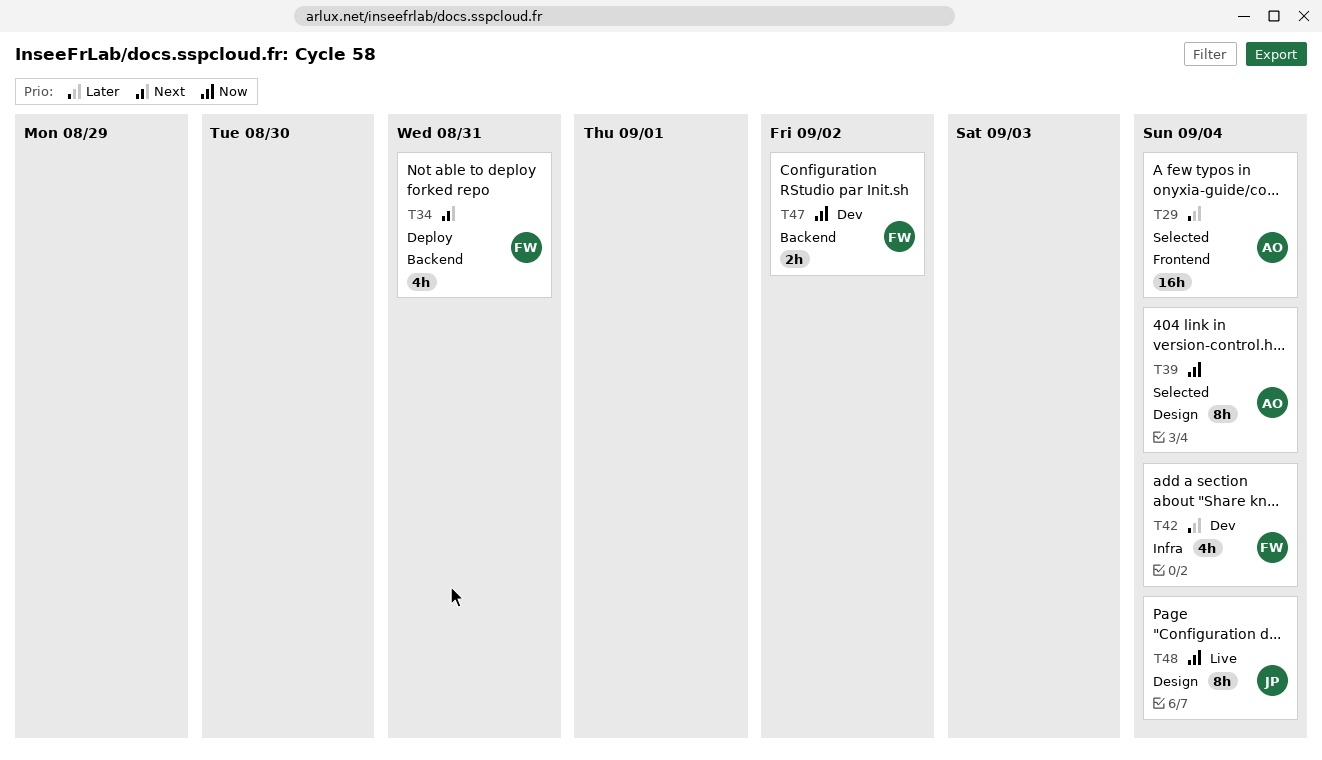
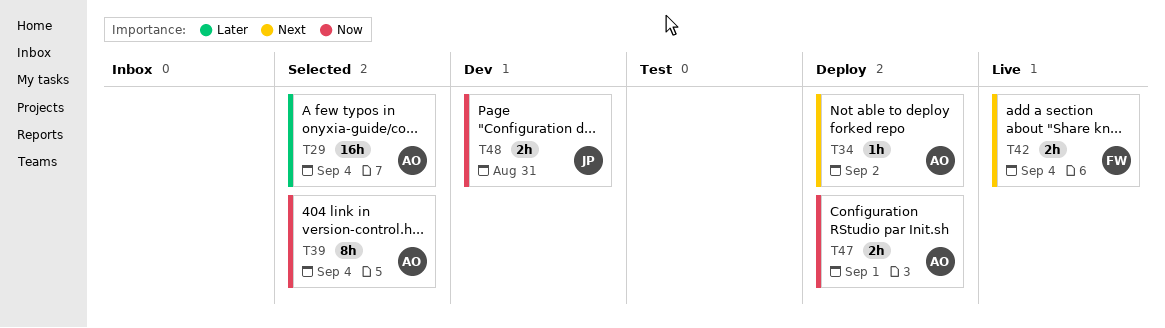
T34, owner: FW -> AO
T34, estimate: 4h -> 1h
T34, due: Aug 31 -> Sep 2
T42, status: Dev -> Live
T42, priority: Later -> Next
T42, estimate: 4h -> 2h
T47, status: Dev -> Deploy
T47, owner: FW -> AO
T47, due: Sep 2 -> Sep 1
T48, status: Live -> Dev
T48, estimate: 8h -> 2h
T48, due: Sep 4 -> Aug 31

